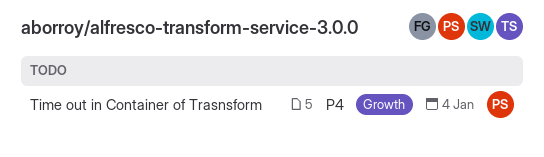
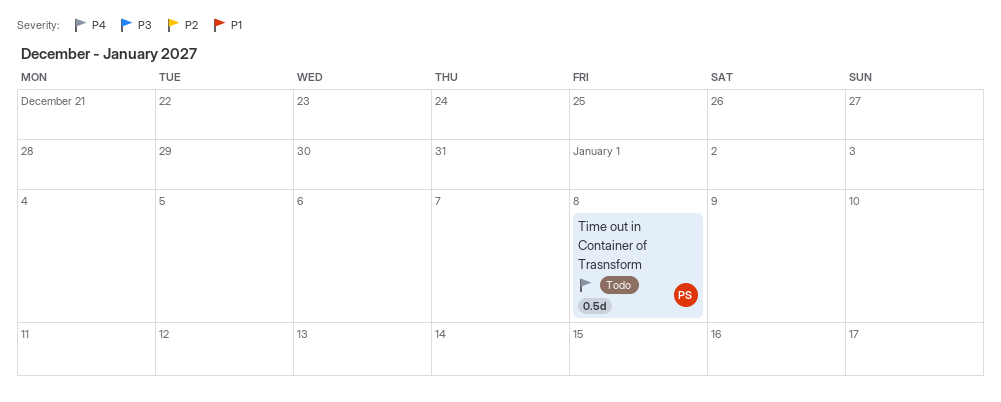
Time out in Container of Trasnsform, due: Jan 4 -> Jan 8

